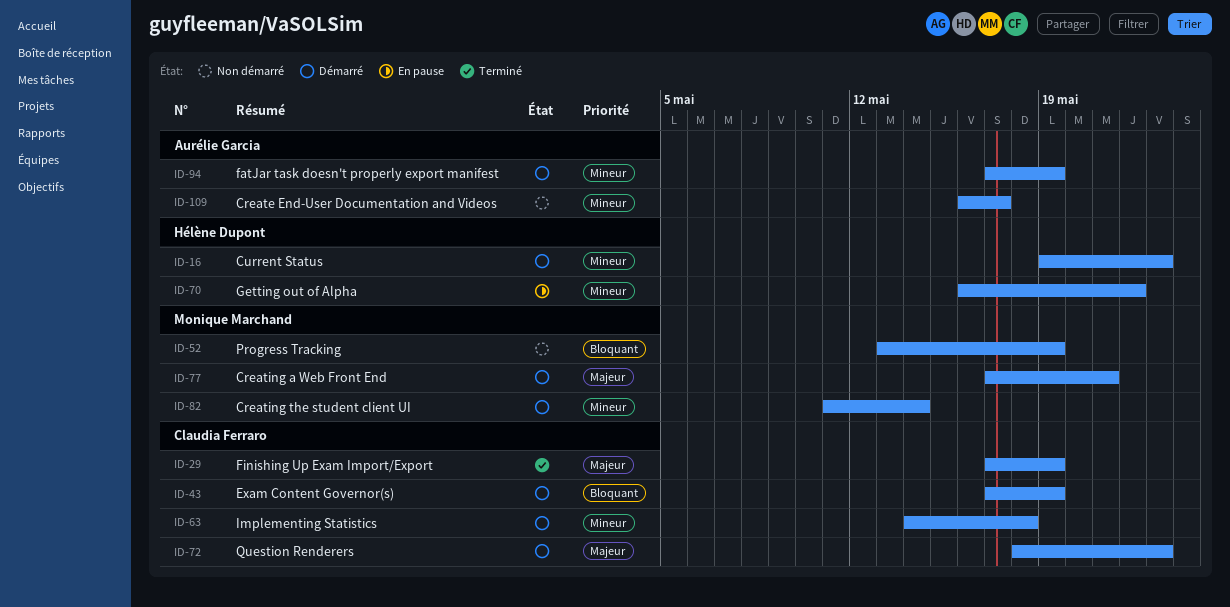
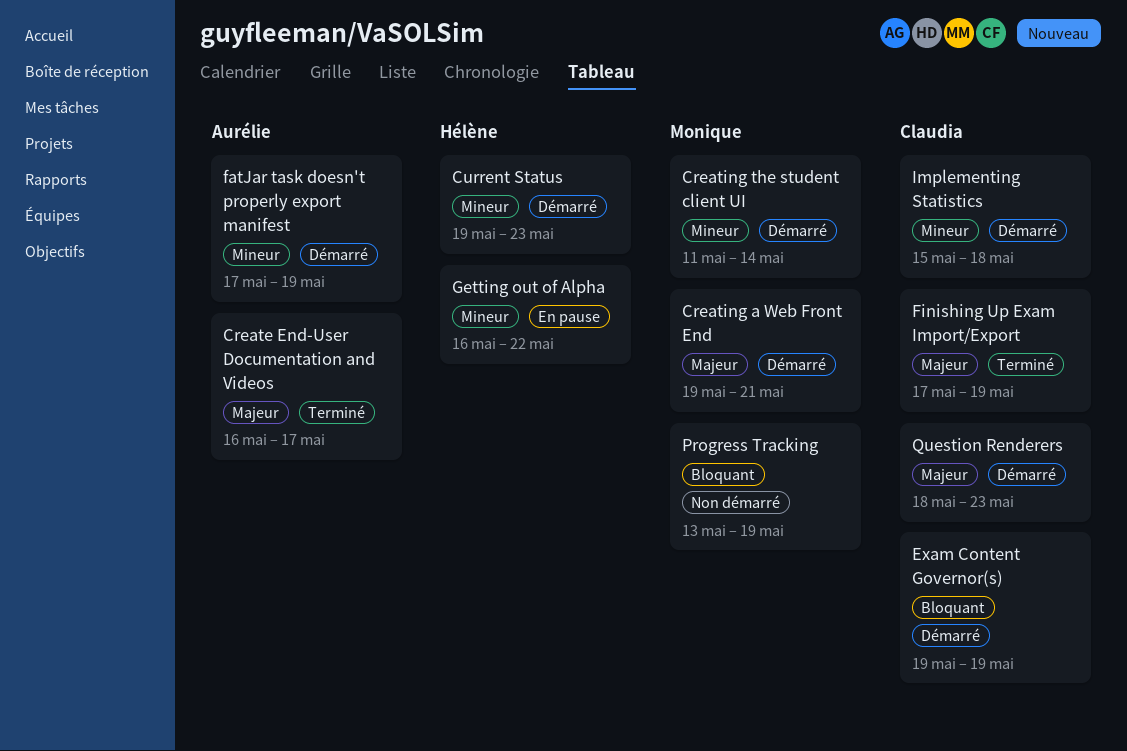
Create End-User Documentation and Videos, status: Non démarré -> Terminé
Create End-User Documentation and Videos, priority: Mineur -> Majeur
Creating a Web Front End, start: May 17 -> May 19
Exam Content Governor(s), start: May 17 -> May 19
Implementing Statistics, start: May 14 -> May 15

